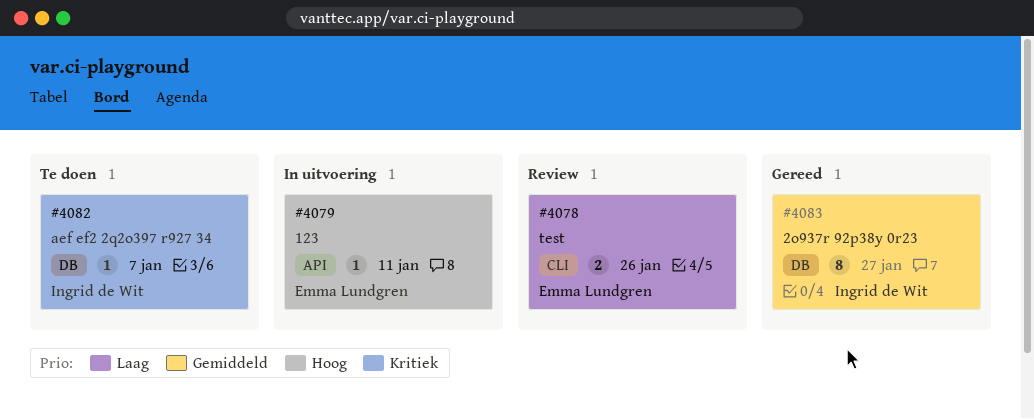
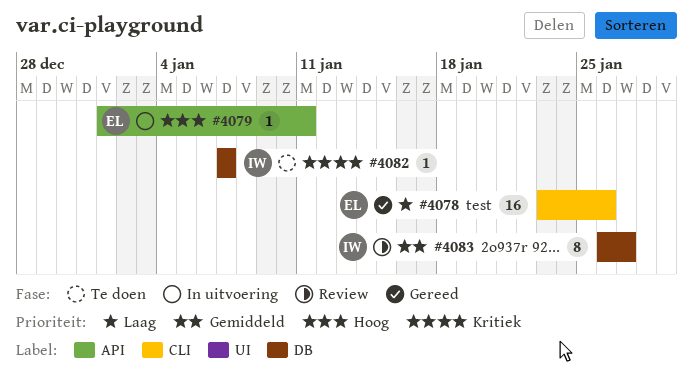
#4078, status: Review -> Gereed
#4078, estimate: 2 -> 16
#4083, status: Gereed -> Review

